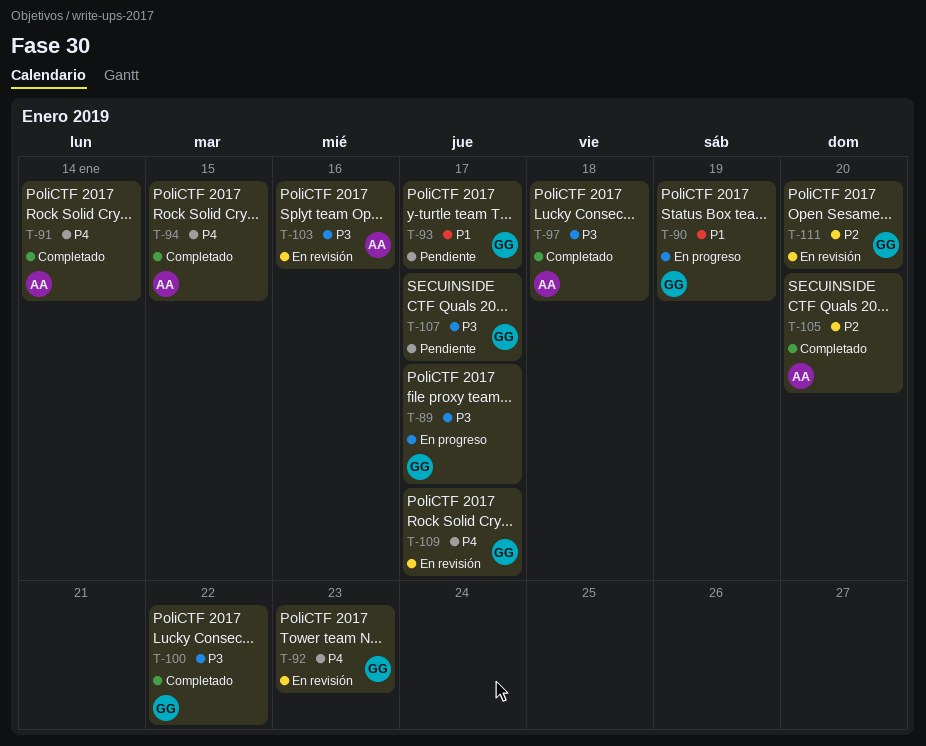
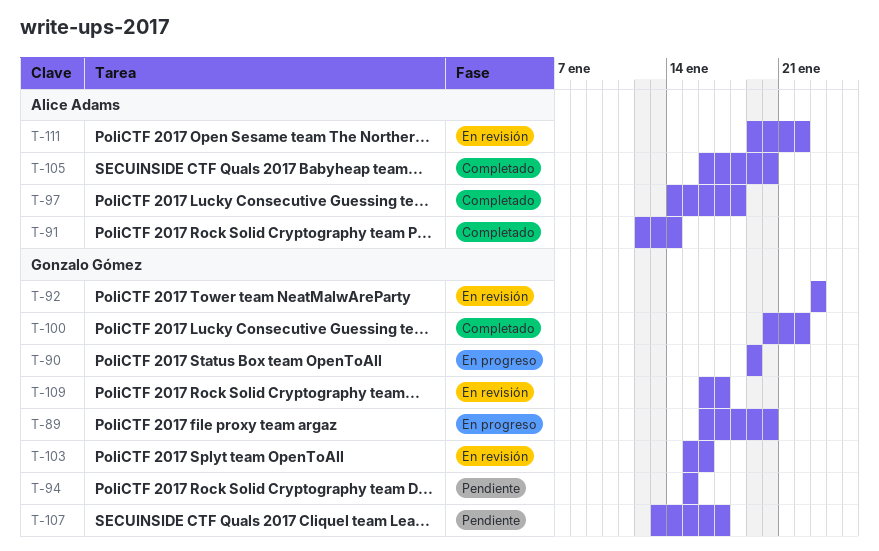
T-89, due: Jan 17 -> Jan 20
T-93: present -> none
T-94, status: Completado -> Pendiente
T-94, owner: Alice Adams -> Gonzalo Gómez
T-103, owner: Alice Adams -> Gonzalo Gómez
T-111, owner: Gonzalo Gómez -> Alice Adams
T-111, due: Jan 20 -> Jan 22

